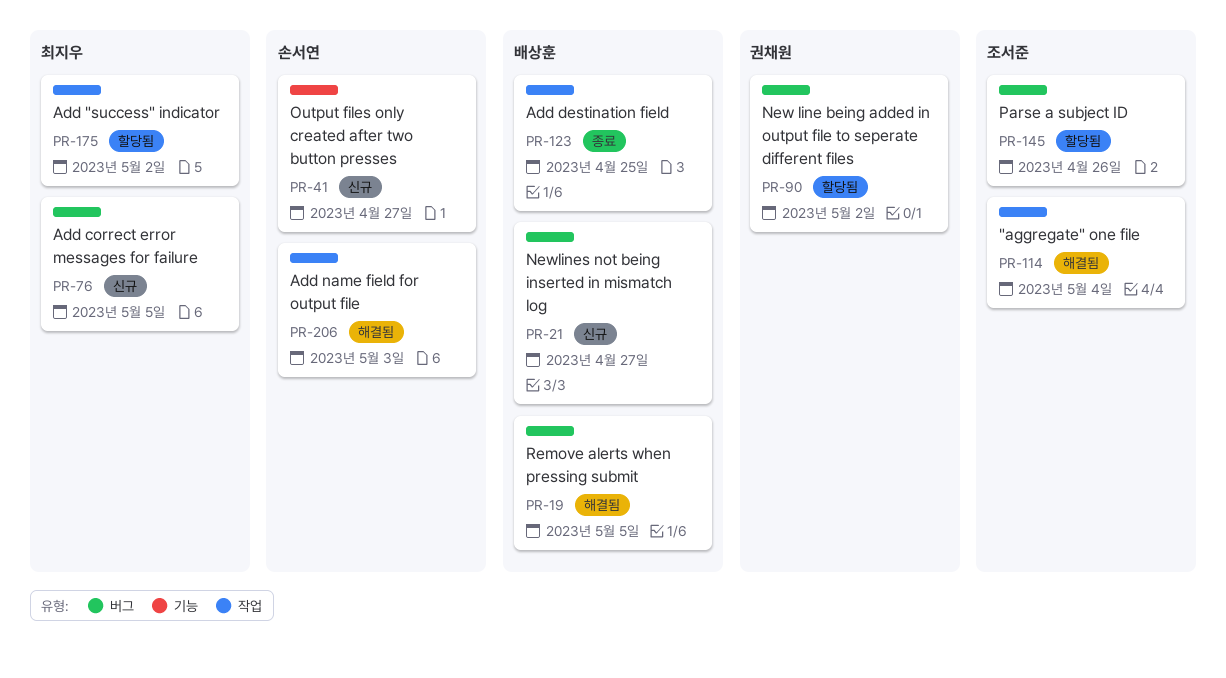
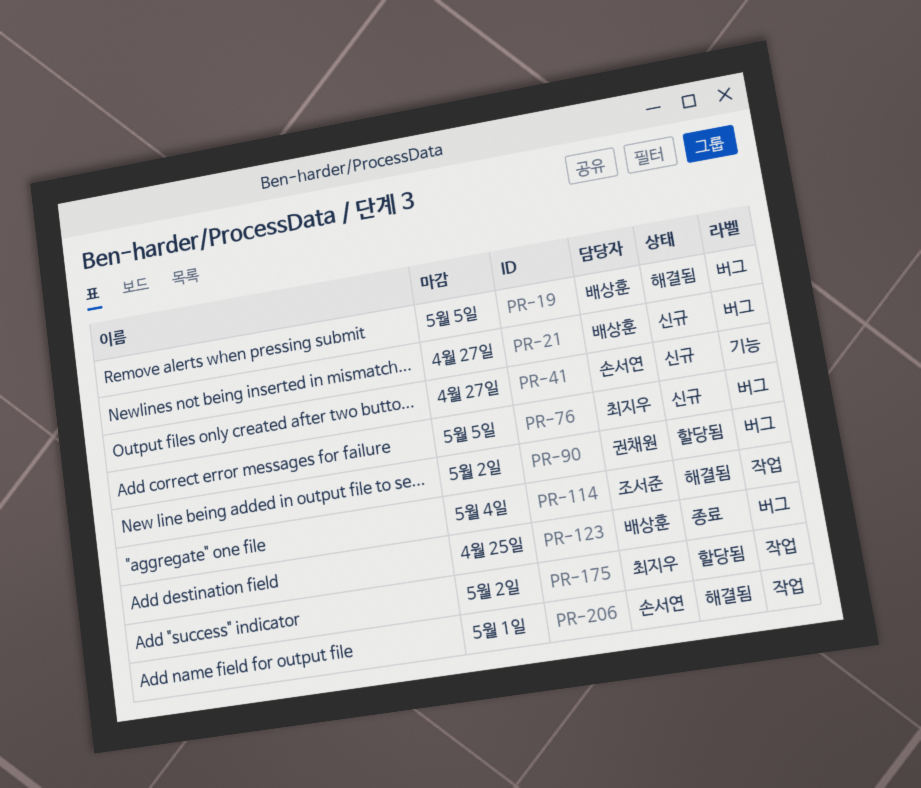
PR-123, label: 작업 -> 버그
PR-145: present -> none
PR-206, due: May 3 -> May 1

